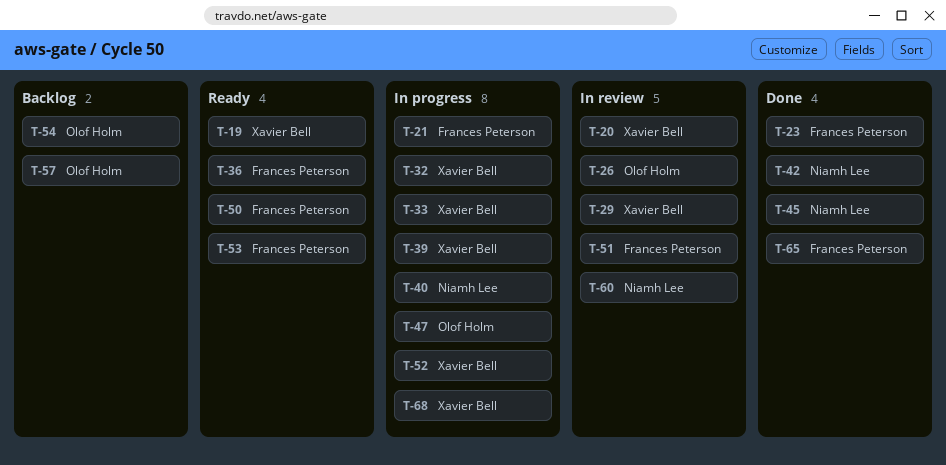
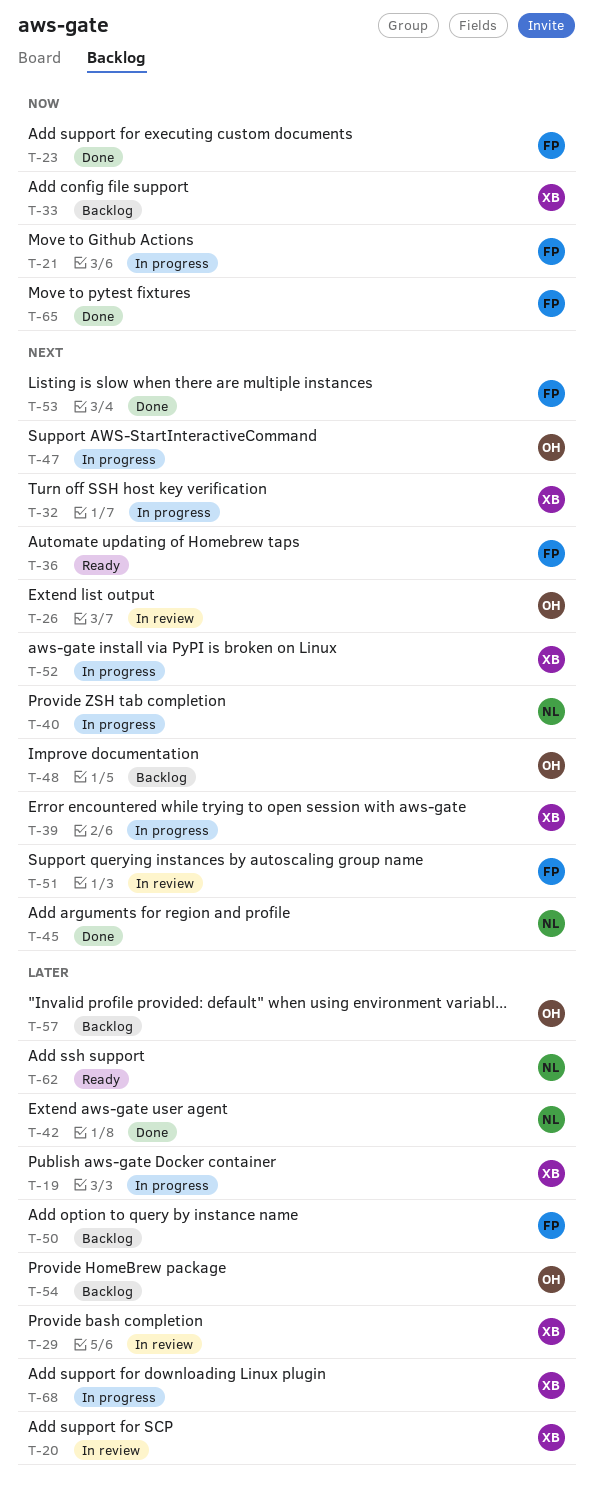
T-19, status: Ready -> In progress
T-33, status: In progress -> Backlog
T-48: none -> present
T-50, status: Ready -> Backlog
T-53, status: Ready -> Done
T-60: present -> none
T-62: none -> present

